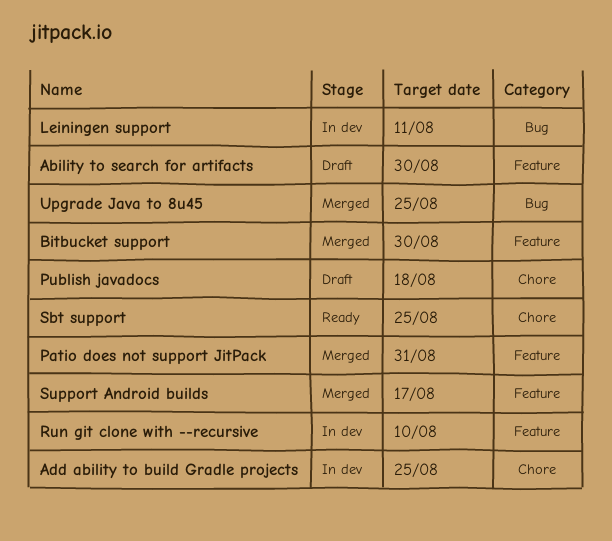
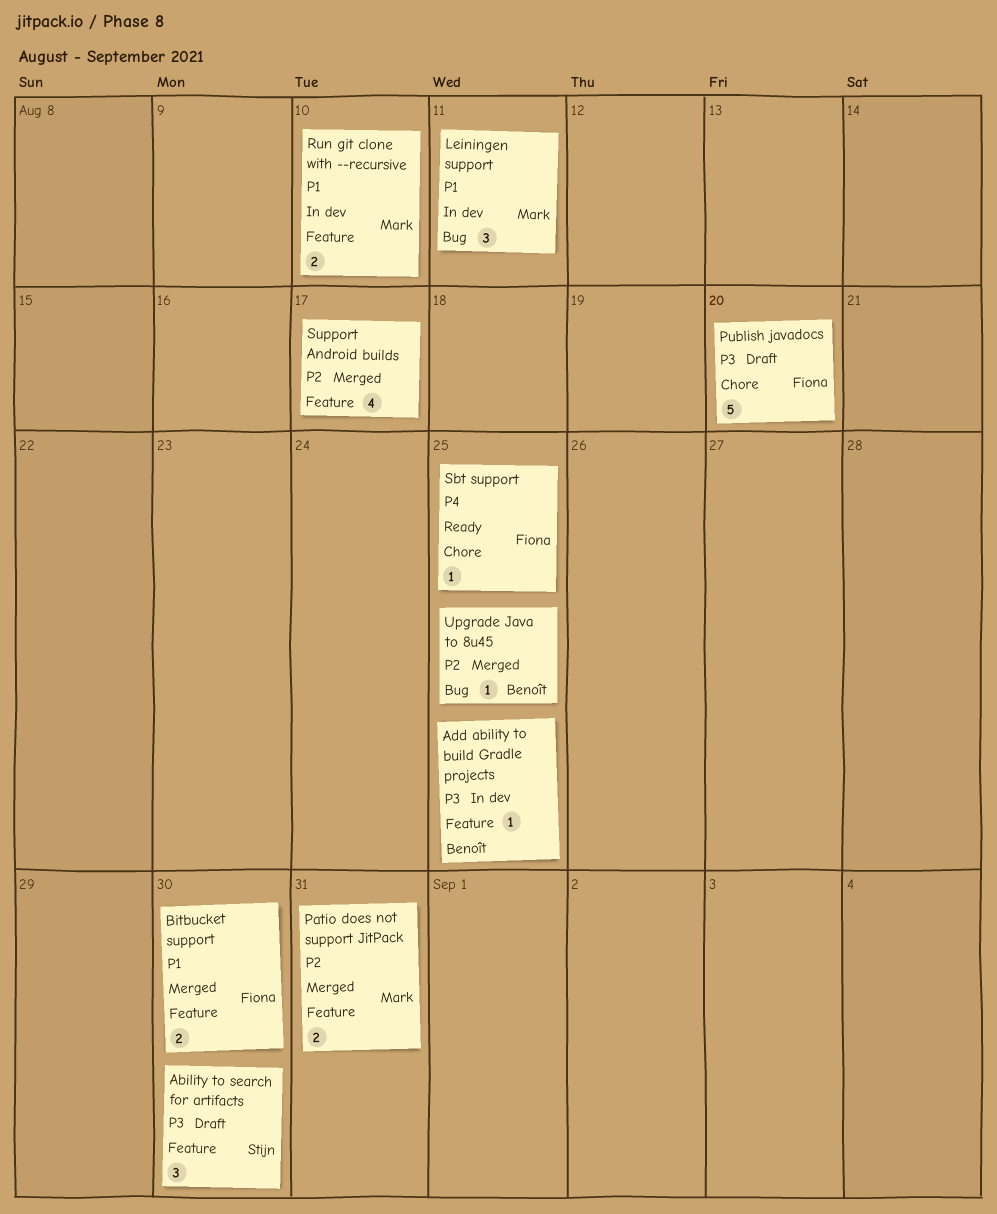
Add ability to build Gradle projects, label: Chore -> Feature
Publish javadocs, due: Aug 18 -> Aug 20

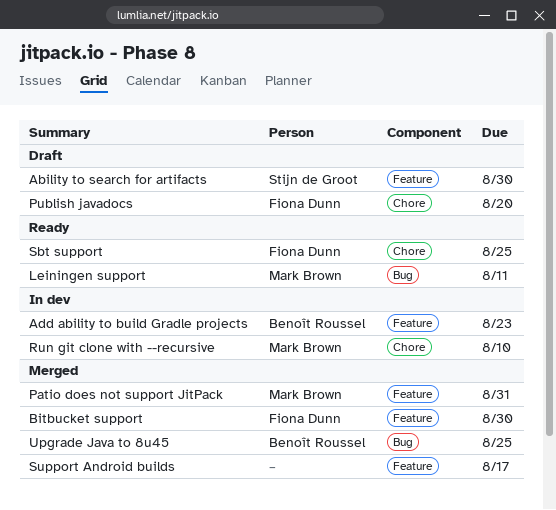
Add ability to build Gradle projects, due: Aug 25 -> Aug 23
Leiningen support, status: In dev -> Ready
Run git clone with --recursive, label: Feature -> Chore

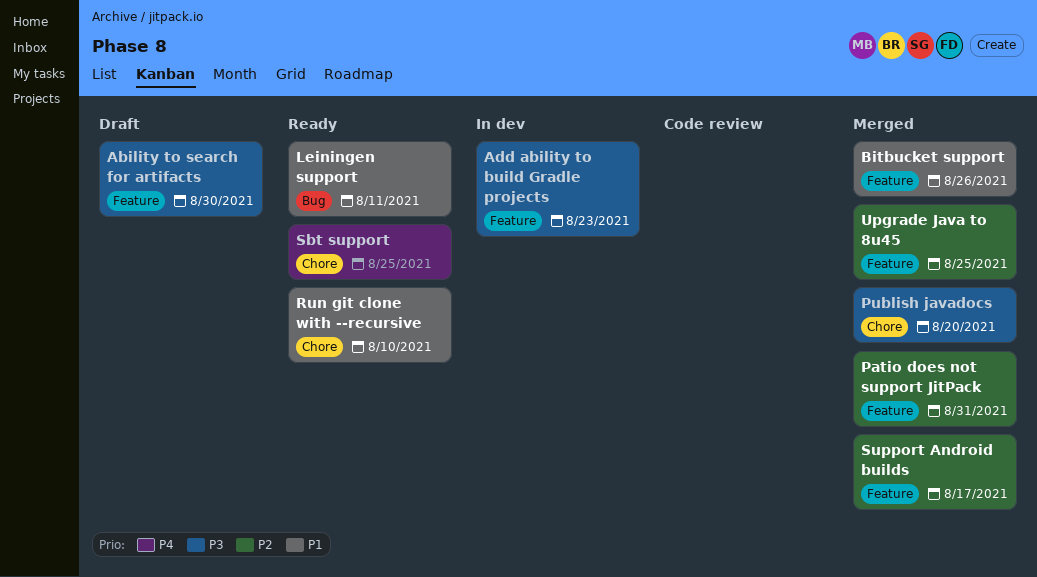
Bitbucket support, due: Aug 30 -> Aug 26
Publish javadocs, status: Draft -> Merged
Run git clone with --recursive, status: In dev -> Ready
Upgrade Java to 8u45, label: Bug -> Feature

